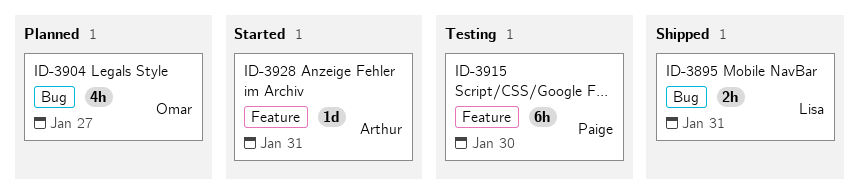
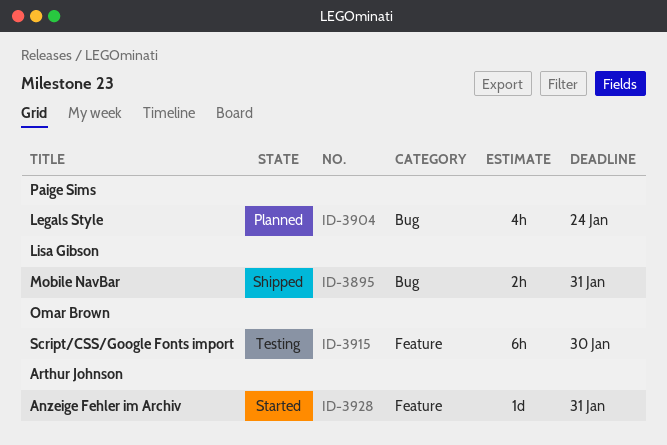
ID-3904, owner: Omar Brown -> Paige Sims
ID-3904, due: Jan 27 -> Jan 24
ID-3915, owner: Paige Sims -> Omar Brown

